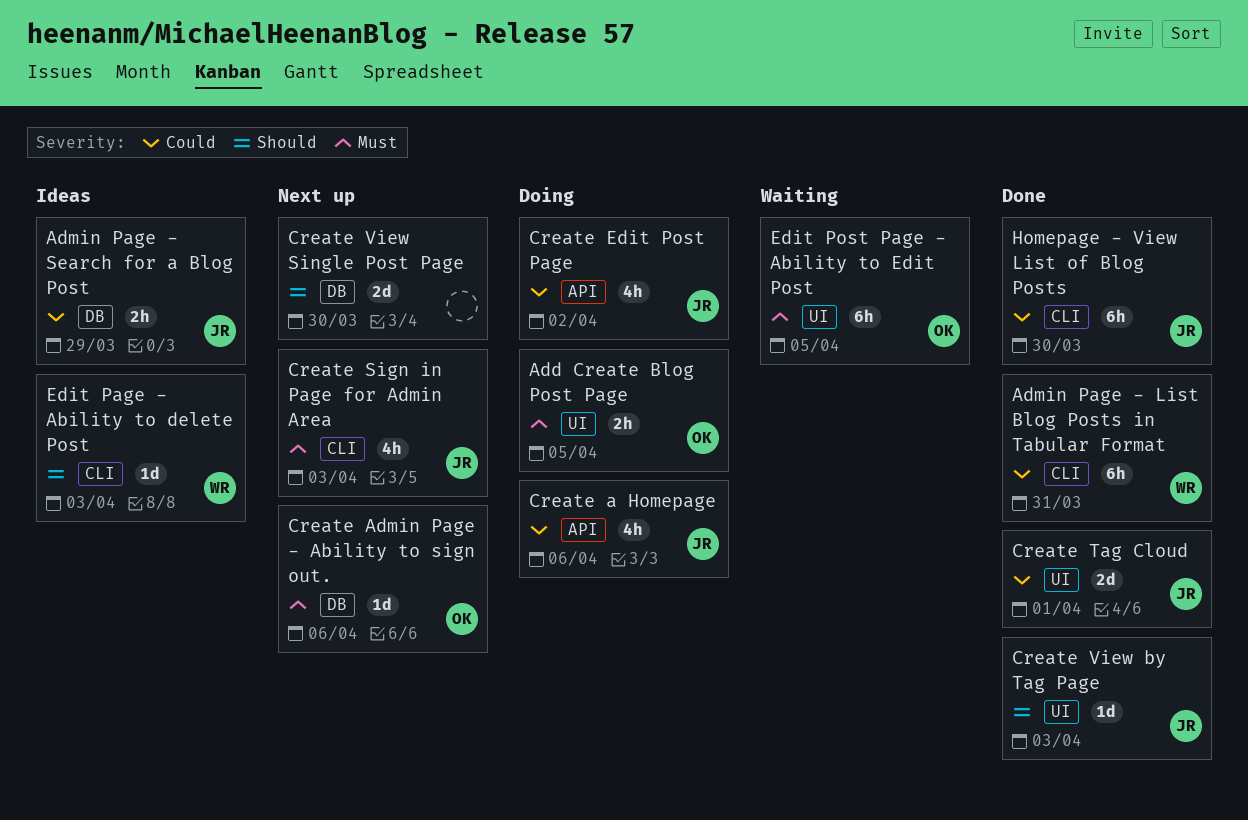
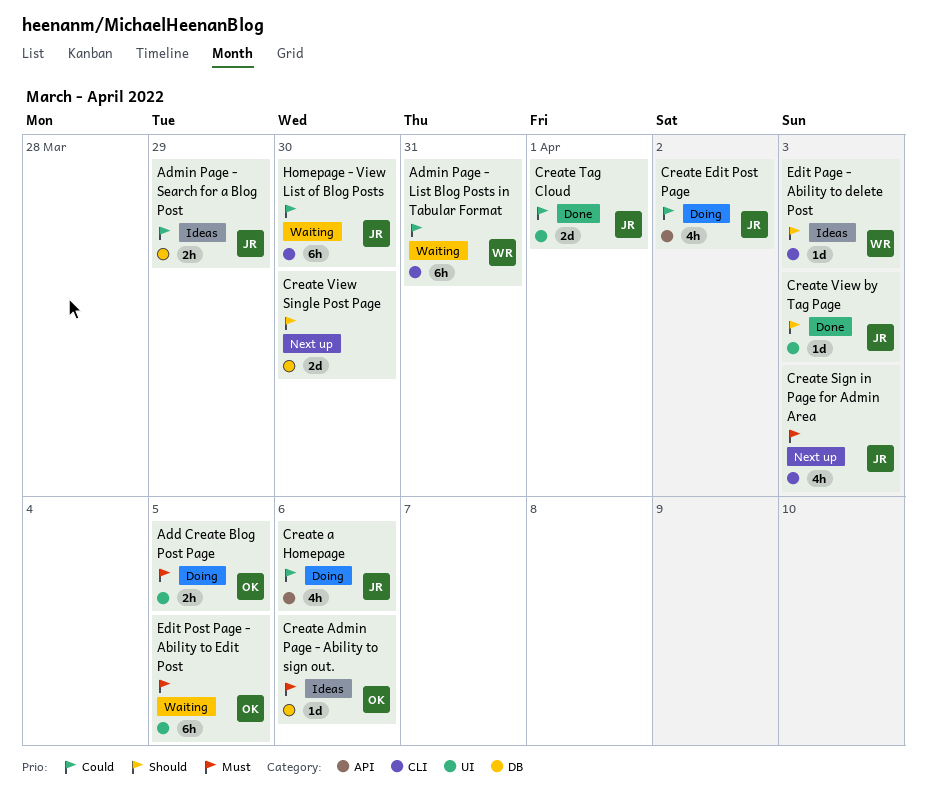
Admin Page - List Blog Posts in Tabular Format, status: Done -> Waiting
Create Admin Page - Ability to sign out., status: Next up -> Ideas
Homepage - View List of Blog Posts, status: Done -> Waiting

